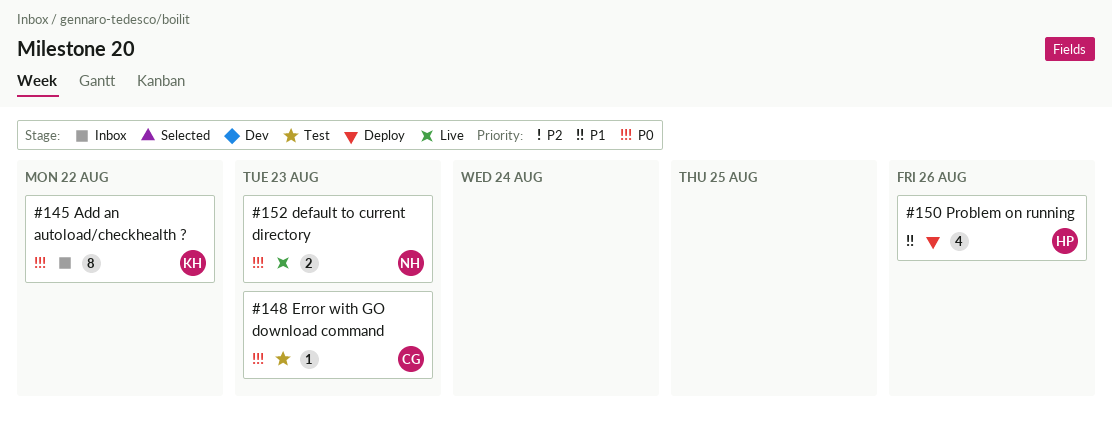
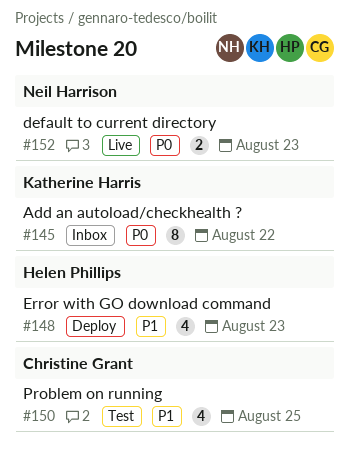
#148, status: Test -> Deploy
#148, owner: Christine Grant -> Helen Phillips
#148, priority: P0 -> P1
#148, estimate: 1 -> 4
#150, status: Deploy -> Test
#150, owner: Helen Phillips -> Christine Grant
#150, due: Aug 26 -> Aug 25

